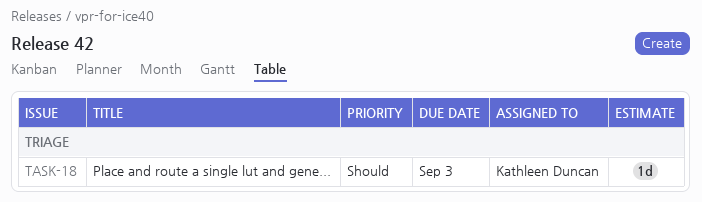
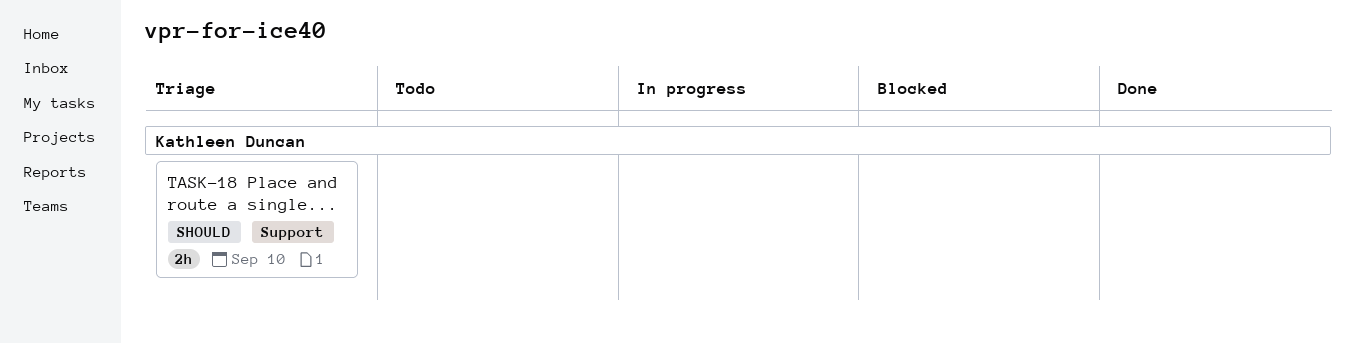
TASK-18, estimate: 1d -> 2h
TASK-18, due: Sep 3 -> Sep 10

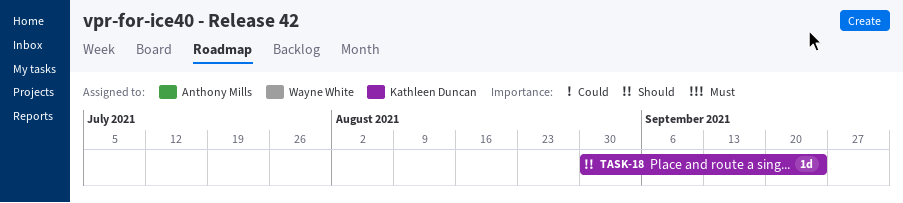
TASK-18, estimate: 2h -> 1d
TASK-18, due: Sep 10 -> Sep 24

